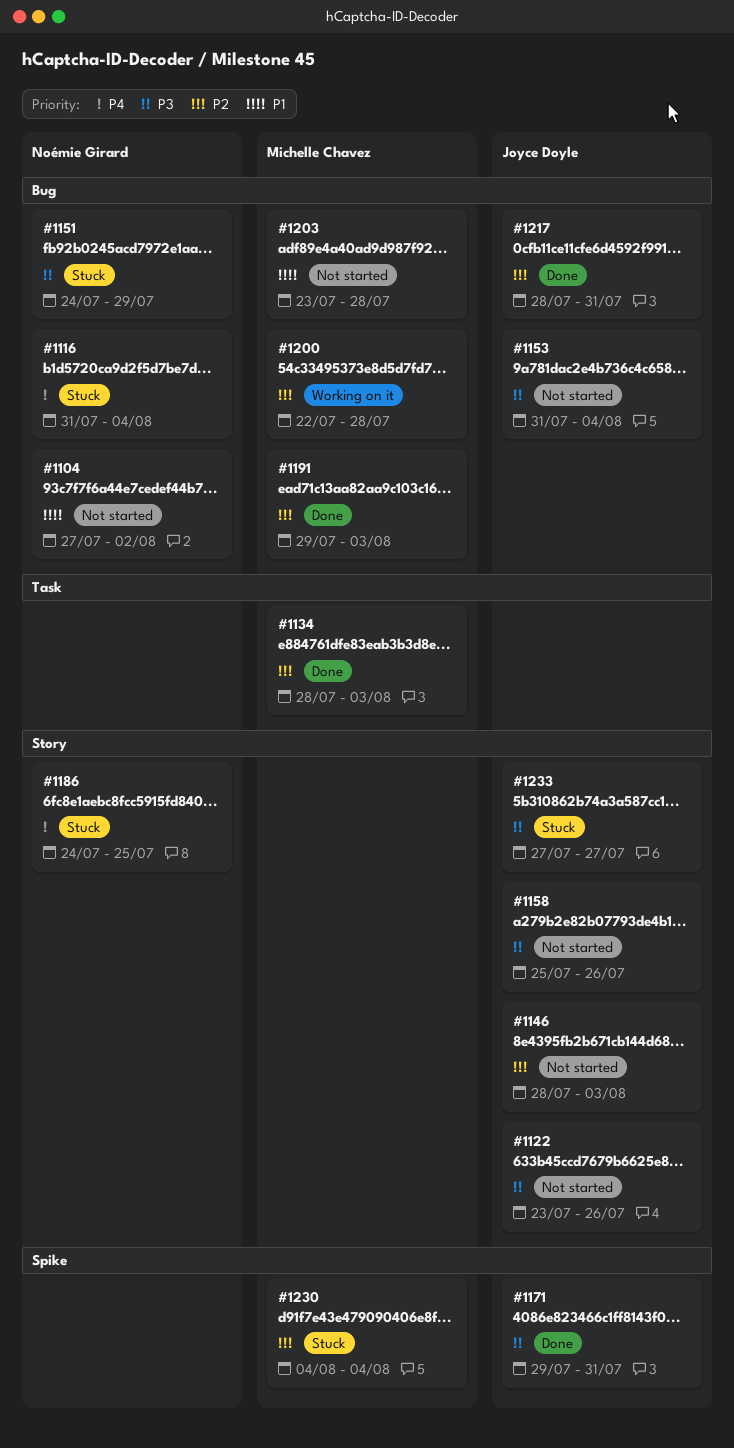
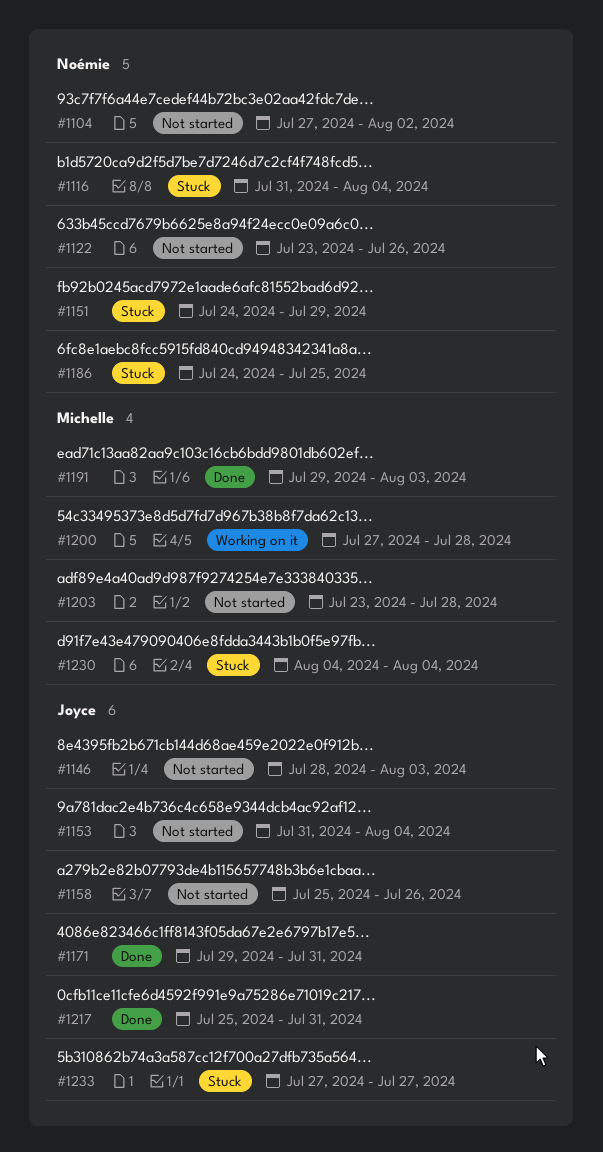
#1122, owner: Joyce Doyle -> Noémie Girard
#1134: present -> none
#1200, start: Jul 22 -> Jul 27
#1217, start: Jul 28 -> Jul 25

